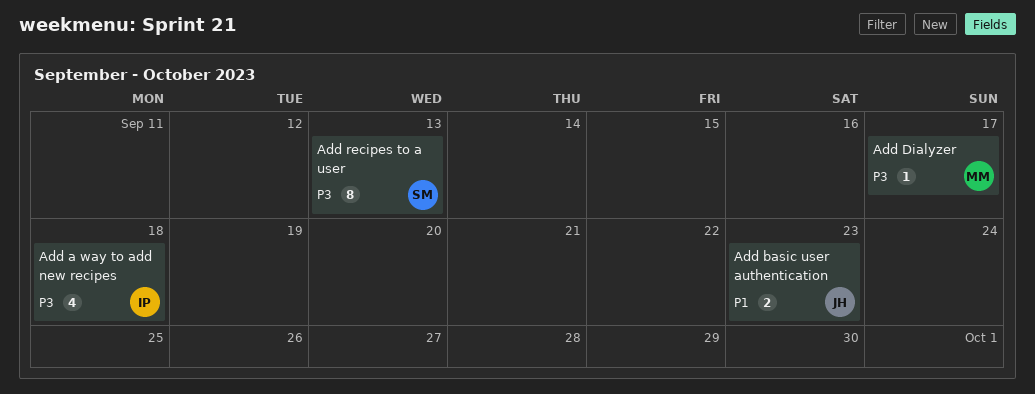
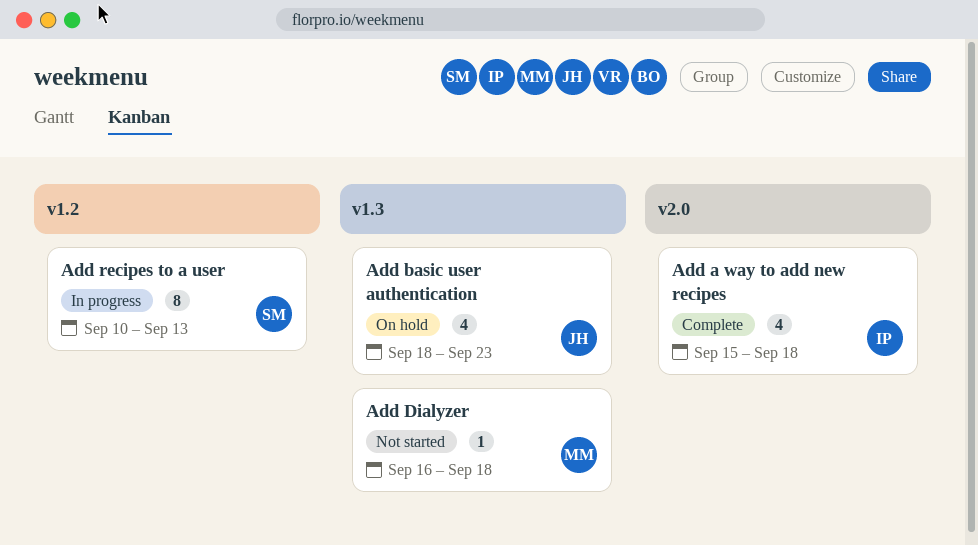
Add basic user authentication, estimate: 2 -> 4
Add Dialyzer, due: Sep 17 -> Sep 18

